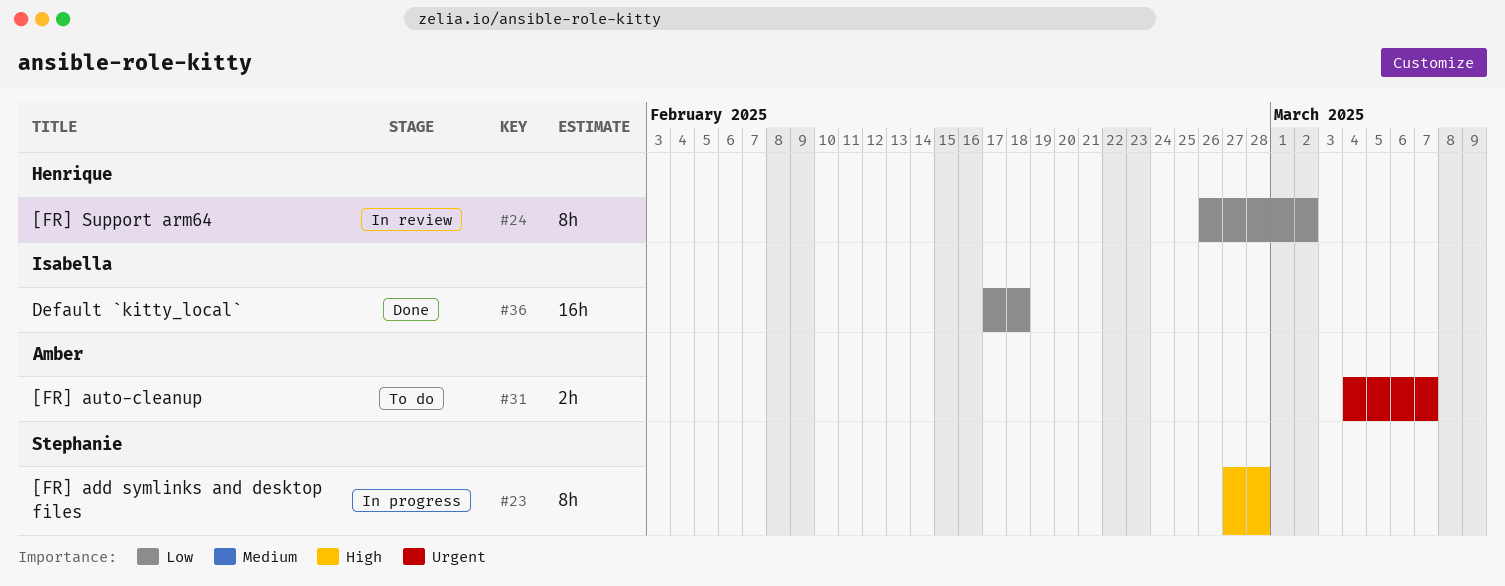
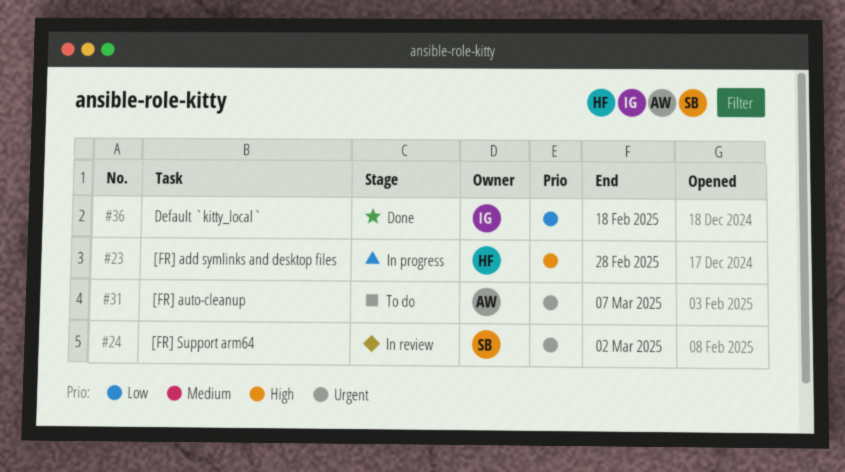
#23, owner: Stephanie -> Henrique
#24, owner: Henrique -> Stephanie
#24, priority: Low -> Urgent

